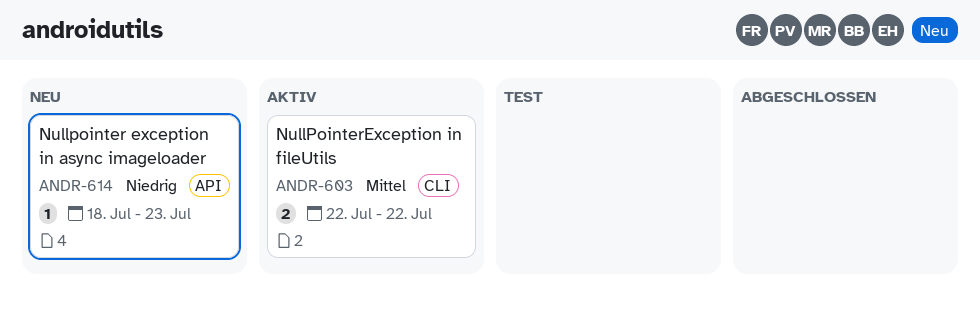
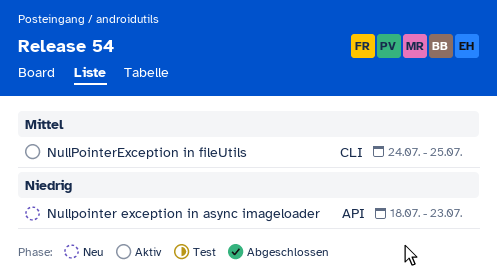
NullPointerException in fileUtils, start: Jul 22 -> Jul 24
NullPointerException in fileUtils, due: Jul 22 -> Jul 25

